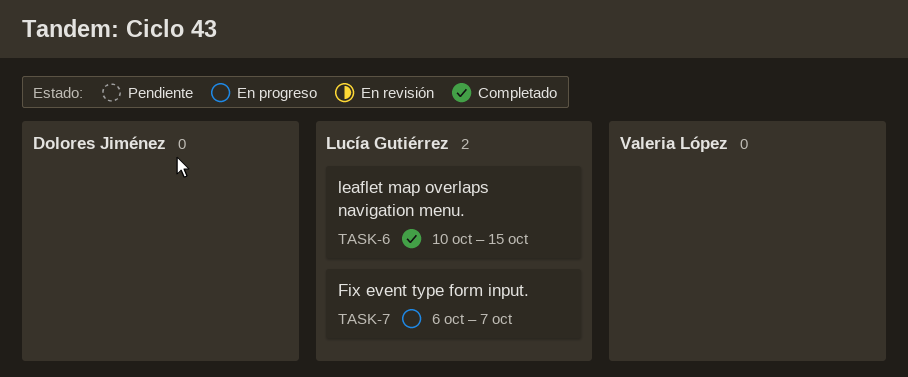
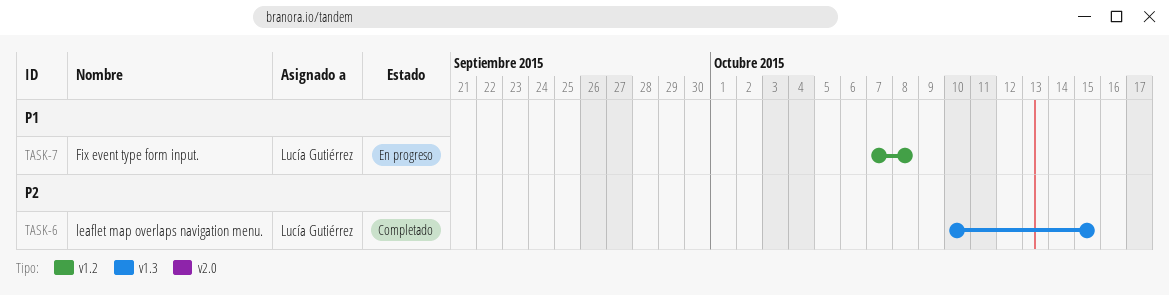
TASK-7, start: Oct 6 -> Oct 7
TASK-7, due: Oct 7 -> Oct 8

